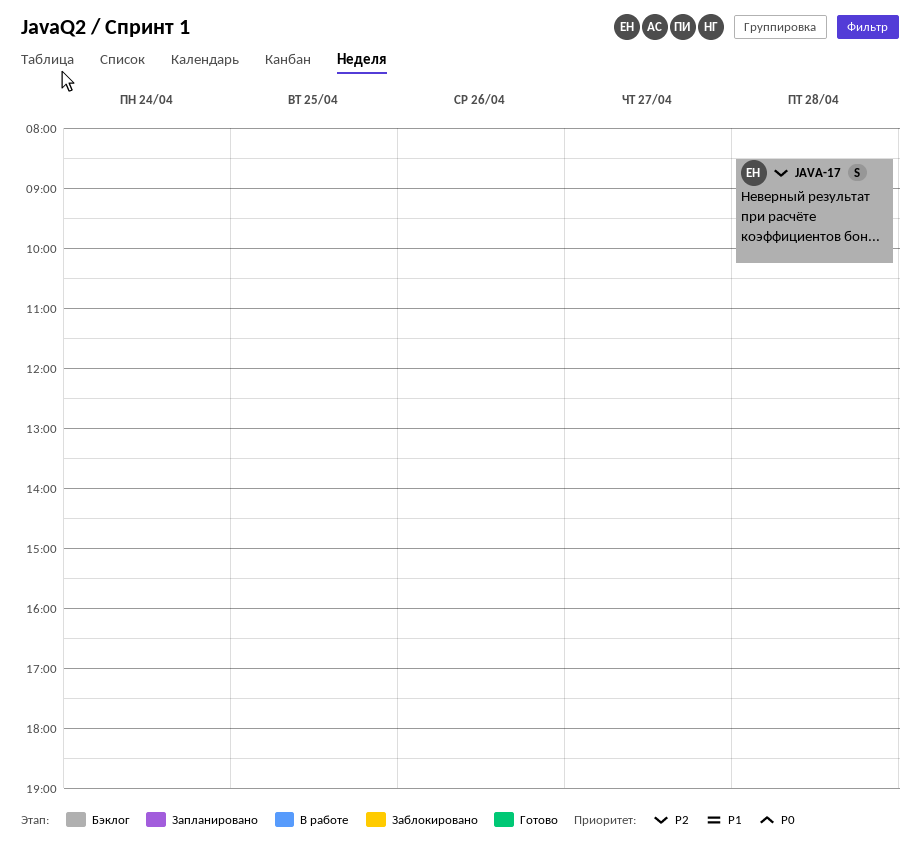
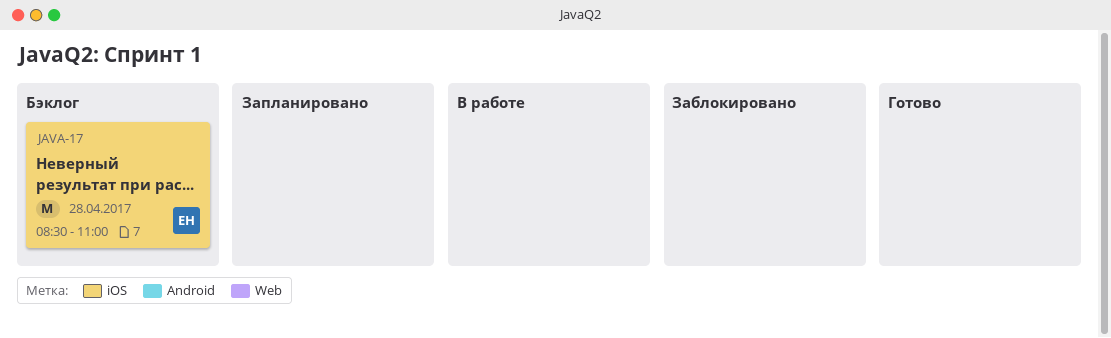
JAVA-17, estimate: S -> M
JAVA-17, ends: 10:15 -> 11:00

